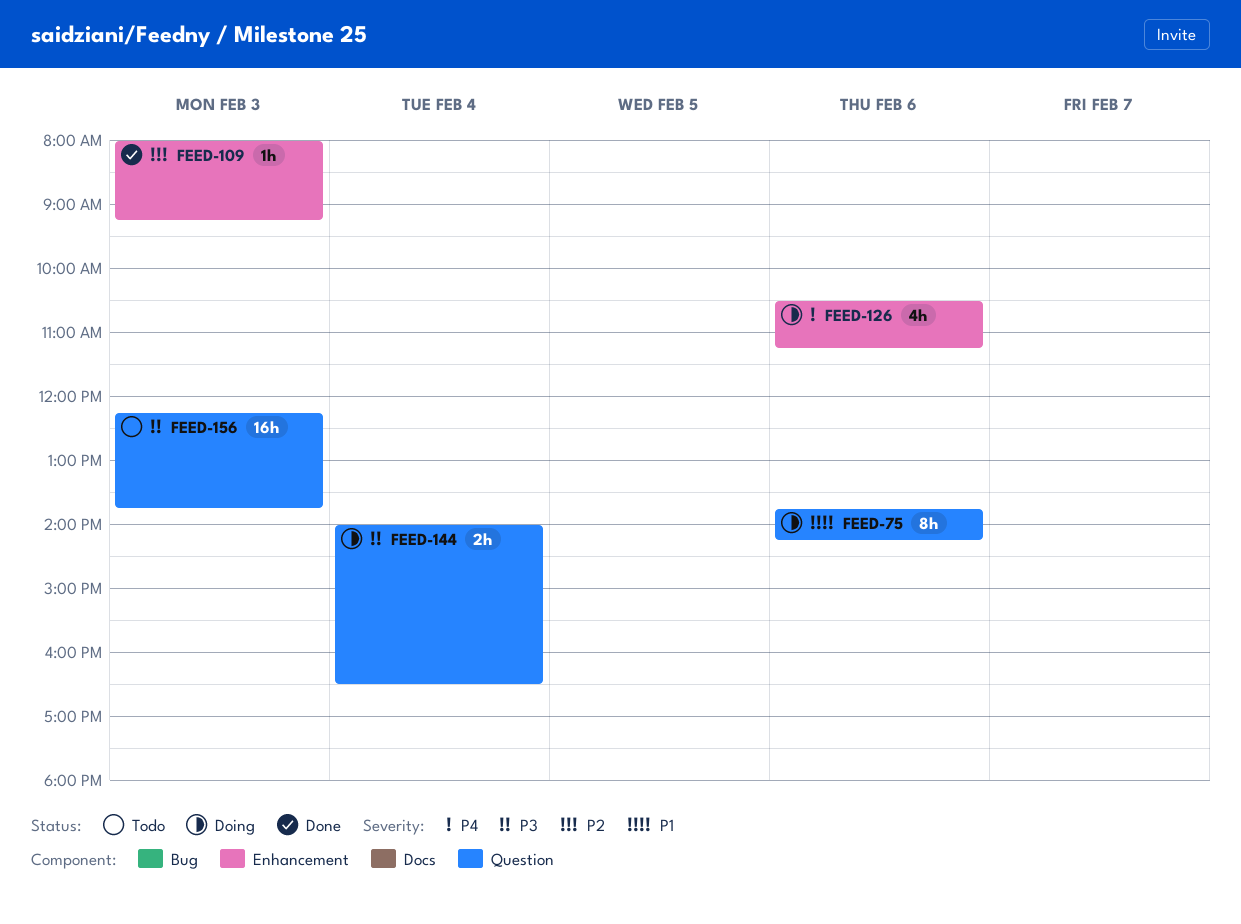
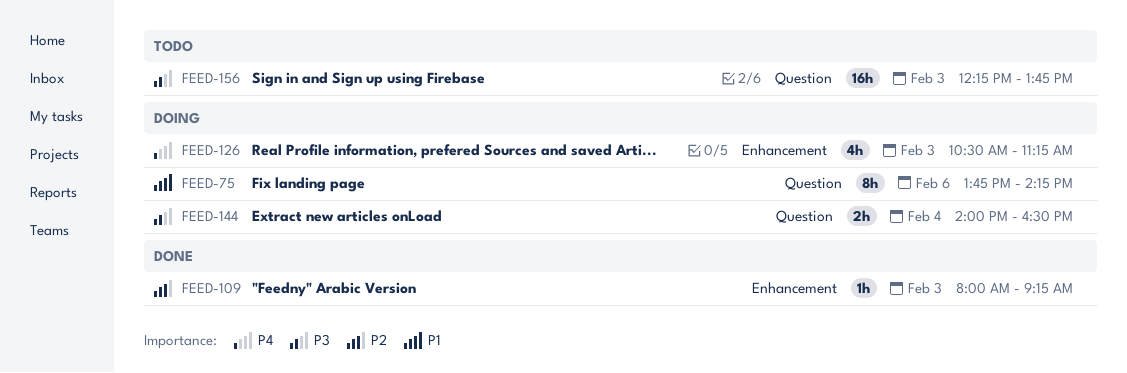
FEED-126, day: Feb 6 -> Feb 3

